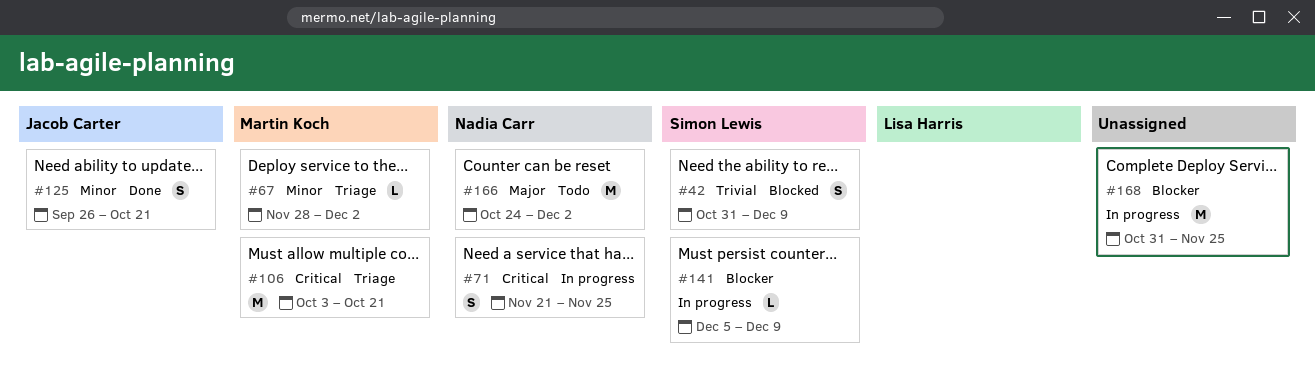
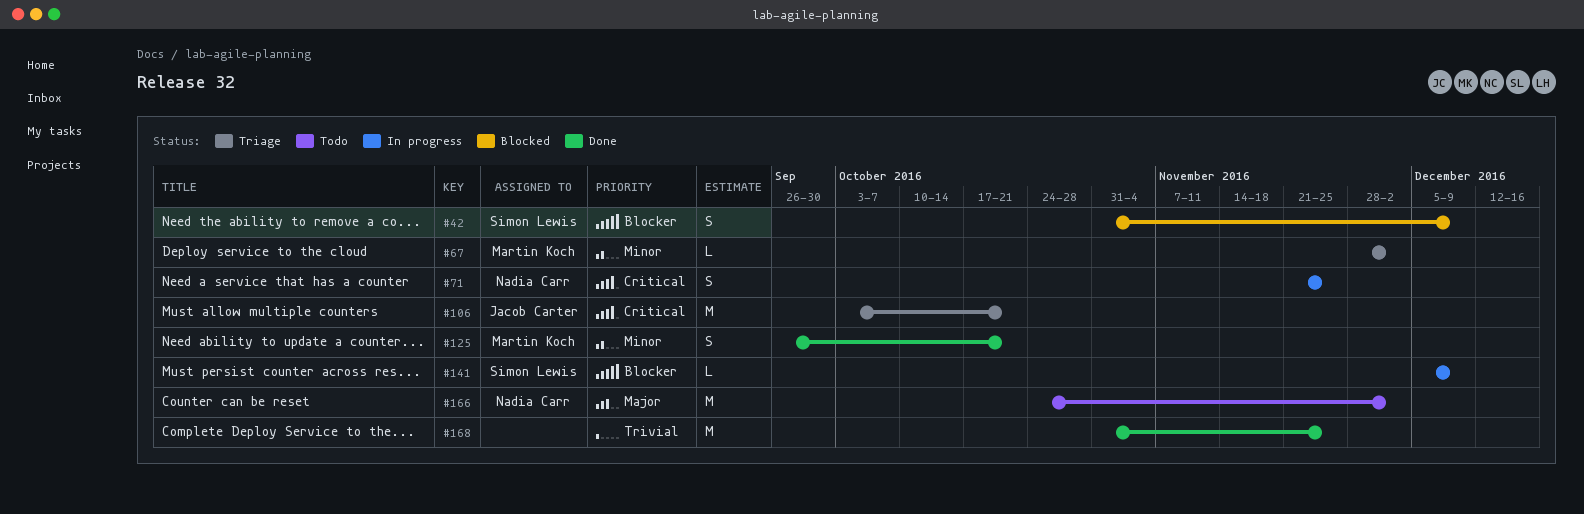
#42, priority: Trivial -> Blocker
#106, owner: Martin Koch -> Jacob Carter
#125, owner: Jacob Carter -> Martin Koch
#168, status: In progress -> Done
#168, priority: Blocker -> Trivial

